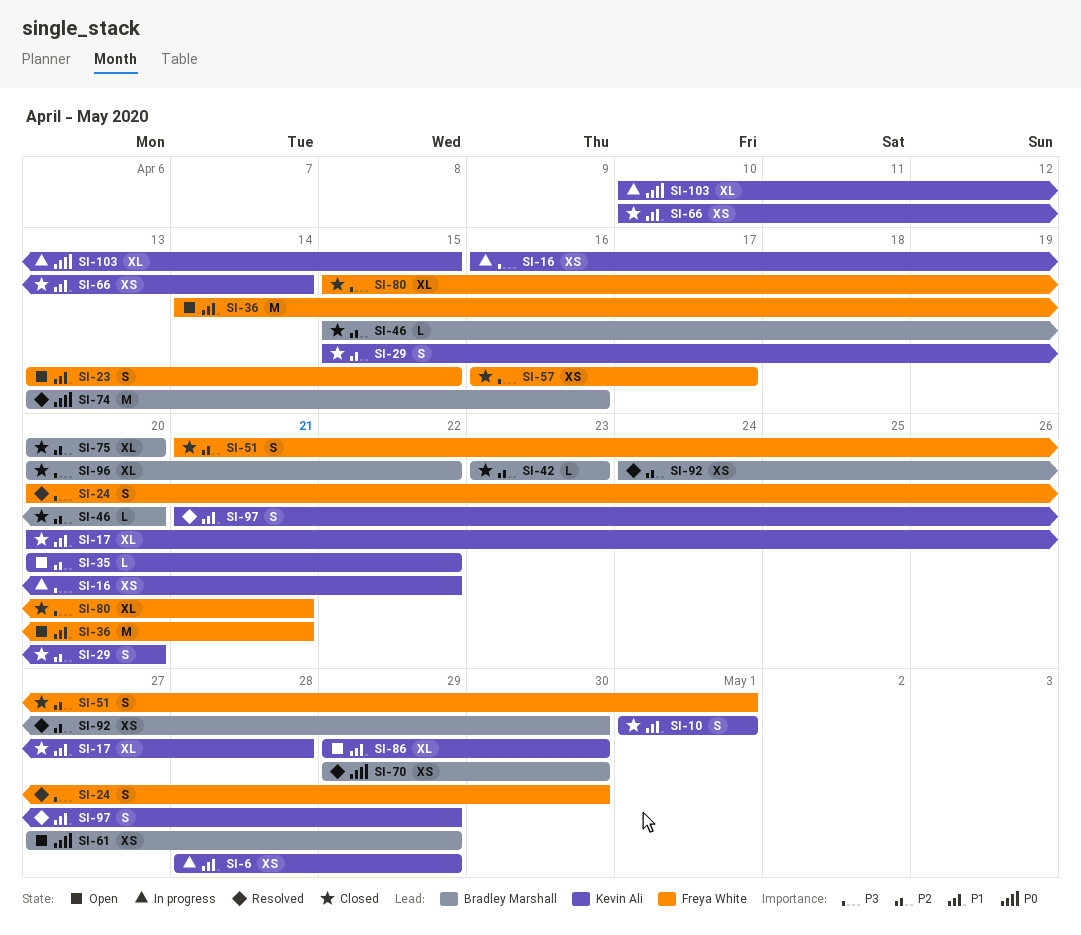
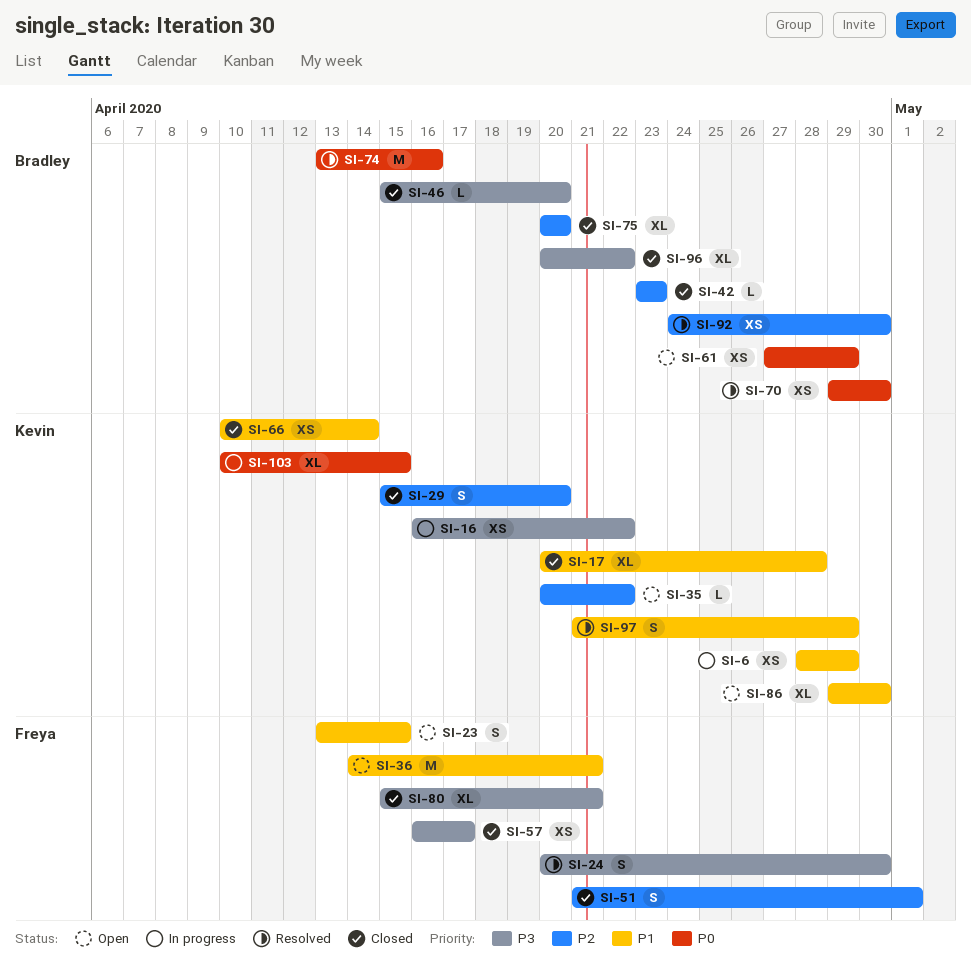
SI-10: present -> none
SI-46, priority: P2 -> P3

